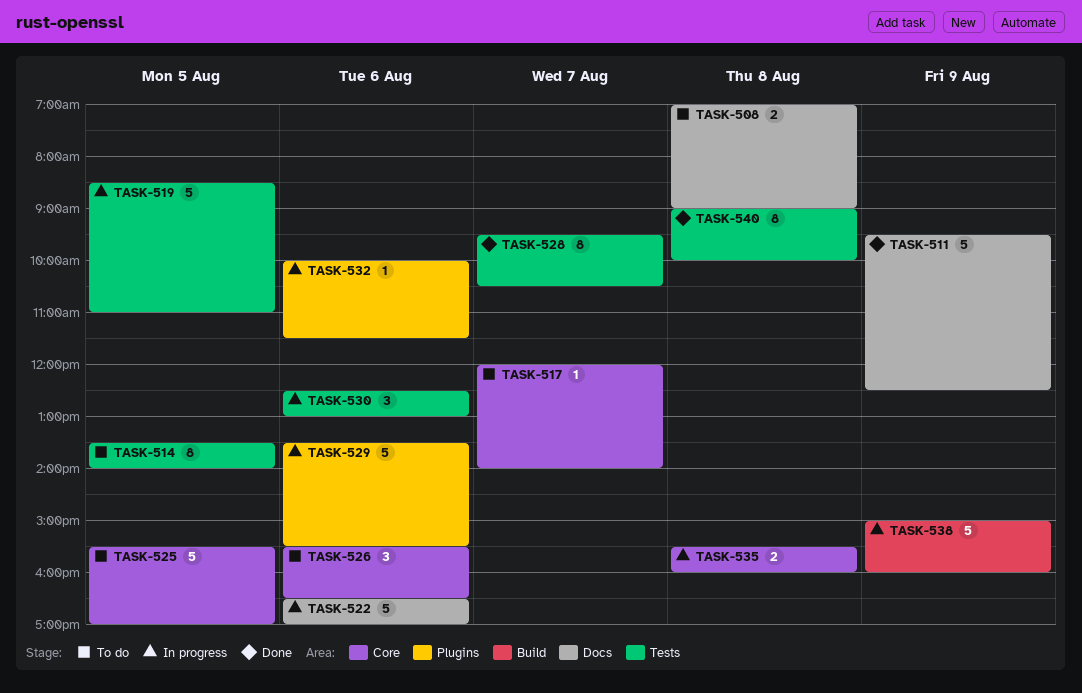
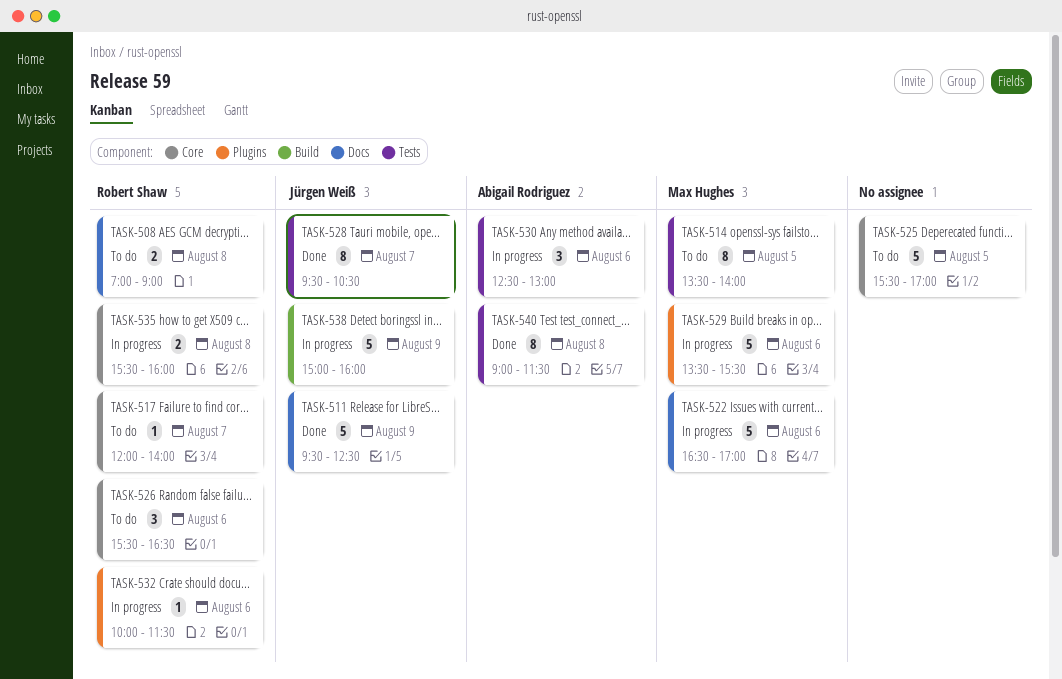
TASK-519: present -> none
TASK-540, ends: 10:00 -> 11:30

